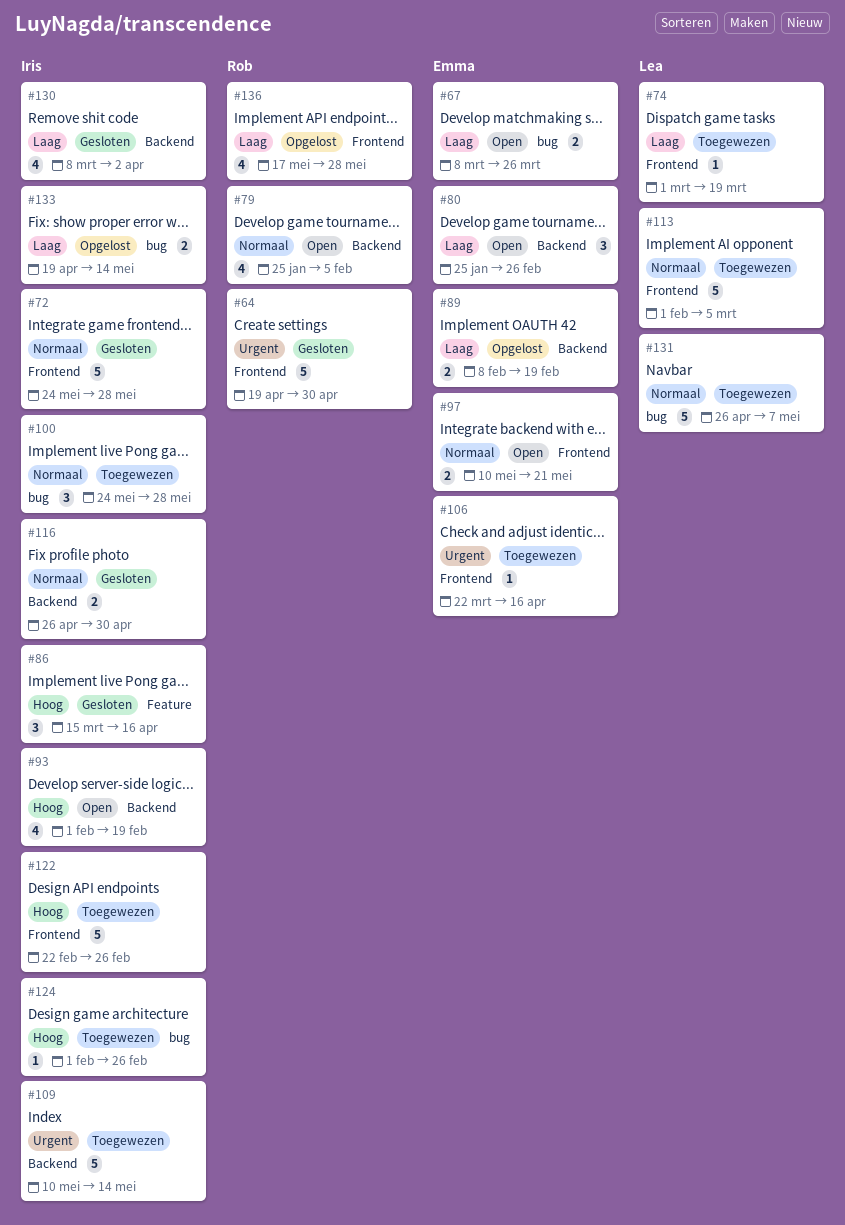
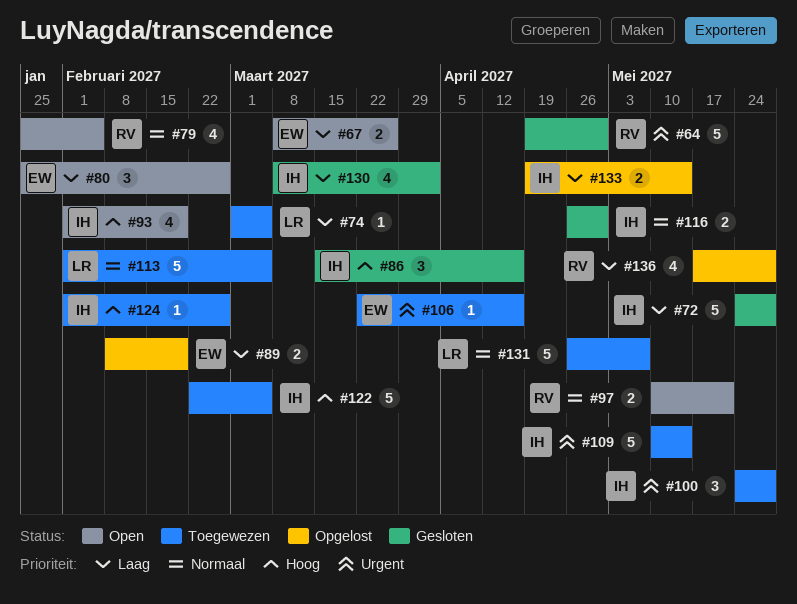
#72, priority: Normaal -> Laag
#74, due: Mar 19 -> Mar 5
#97, owner: Emma -> Rob
#100, priority: Normaal -> Urgent
#122, due: Feb 26 -> Mar 5

